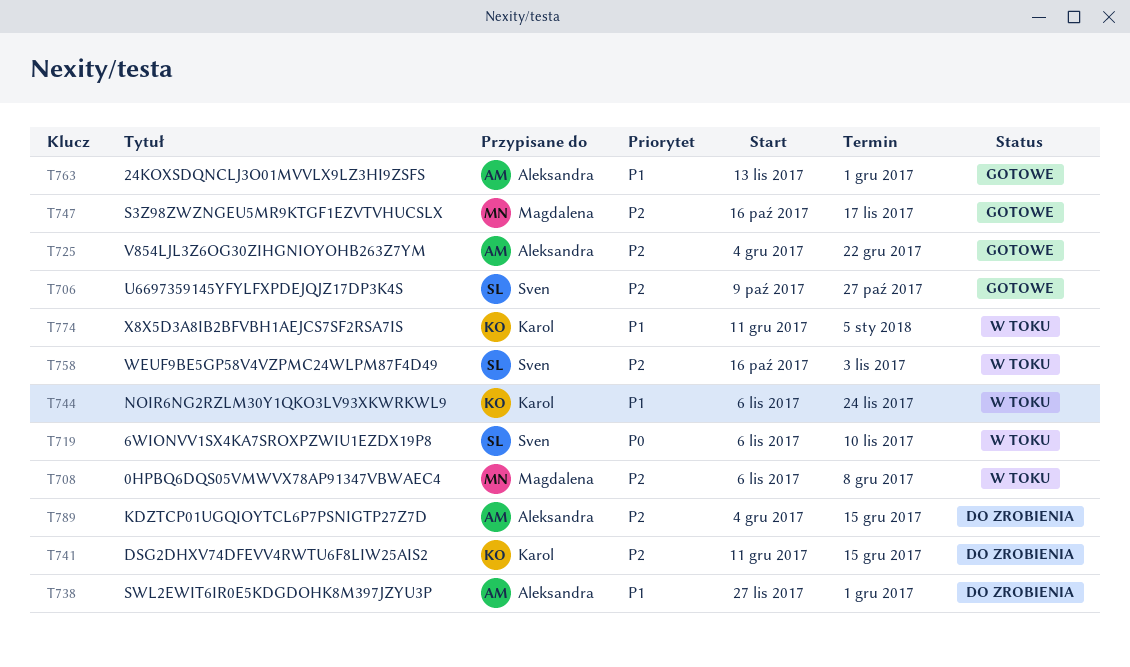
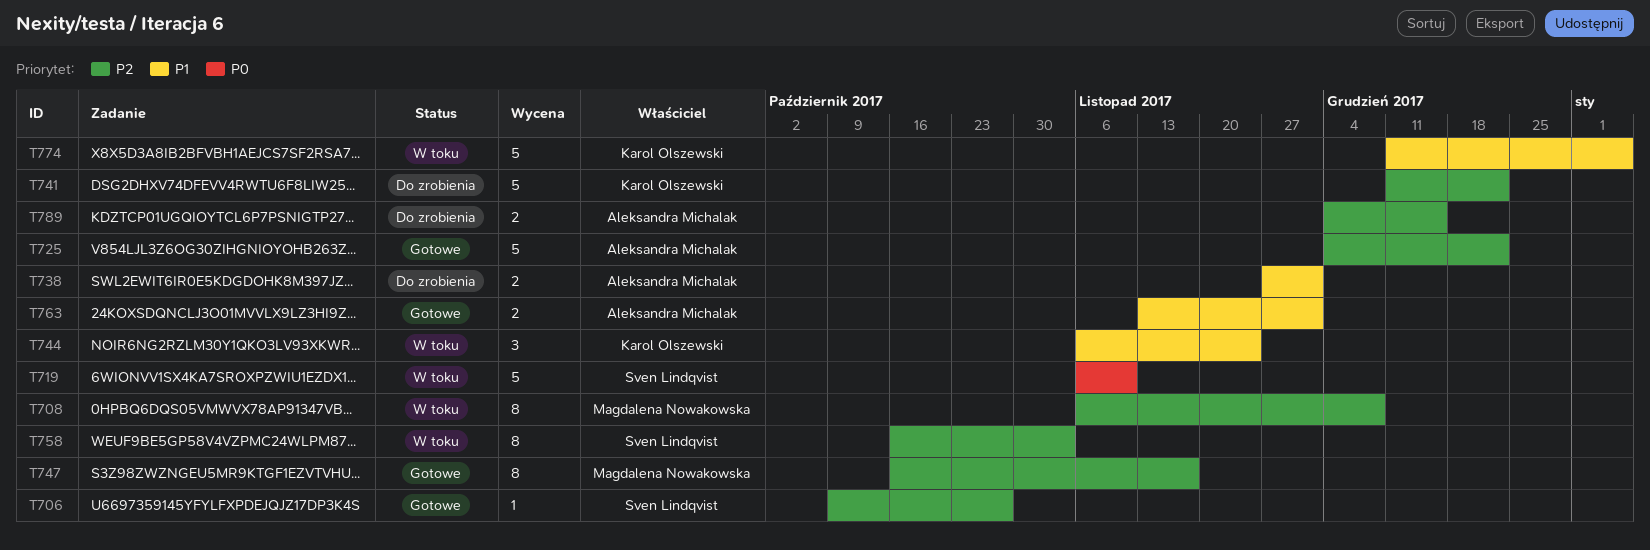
T741, due: Dec 15 -> Dec 22

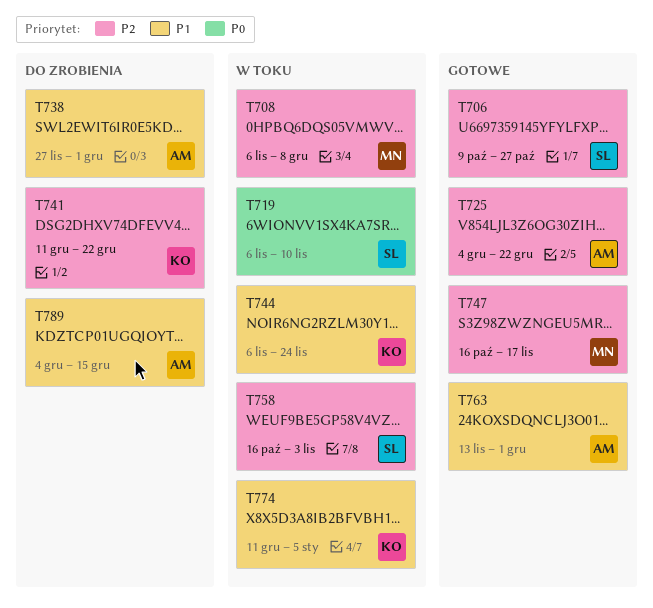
T789, priority: P2 -> P1

